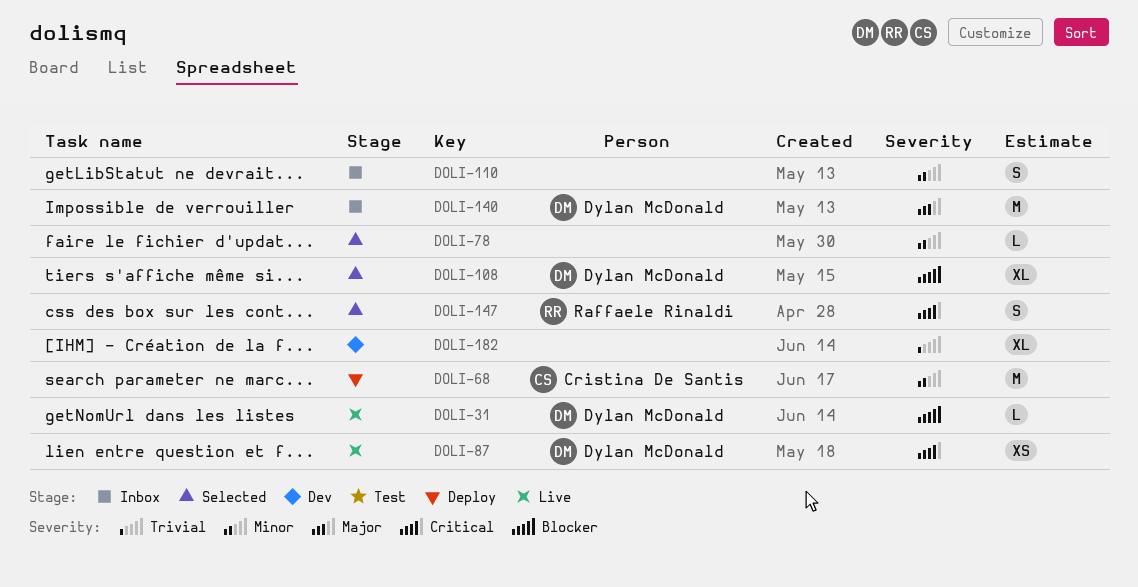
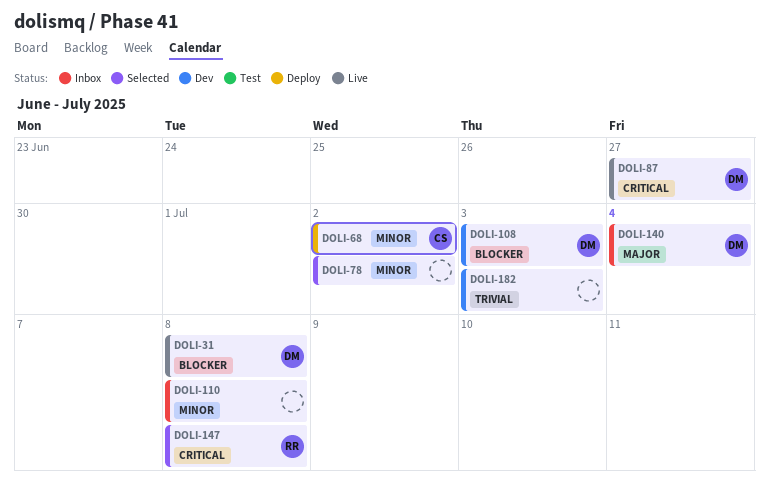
DOLI-108, status: Selected -> Dev

